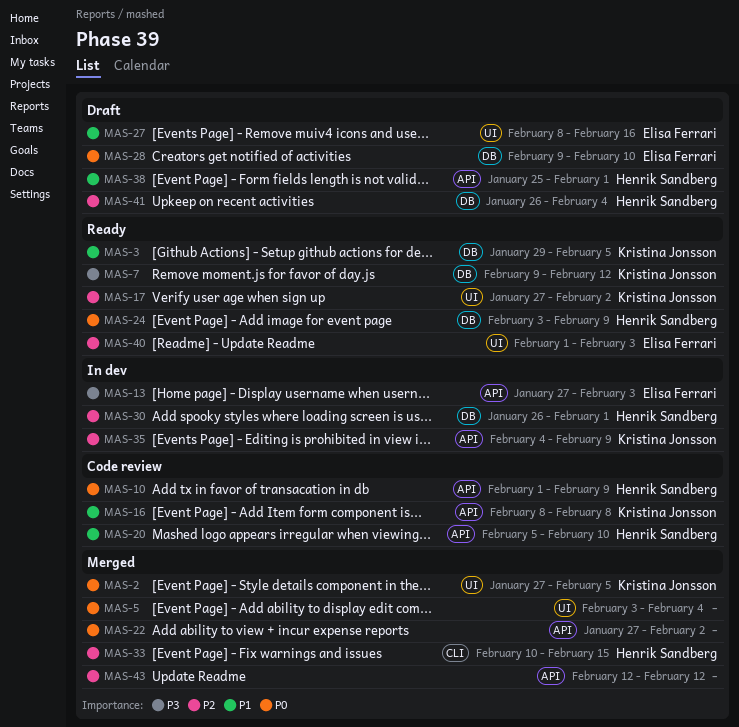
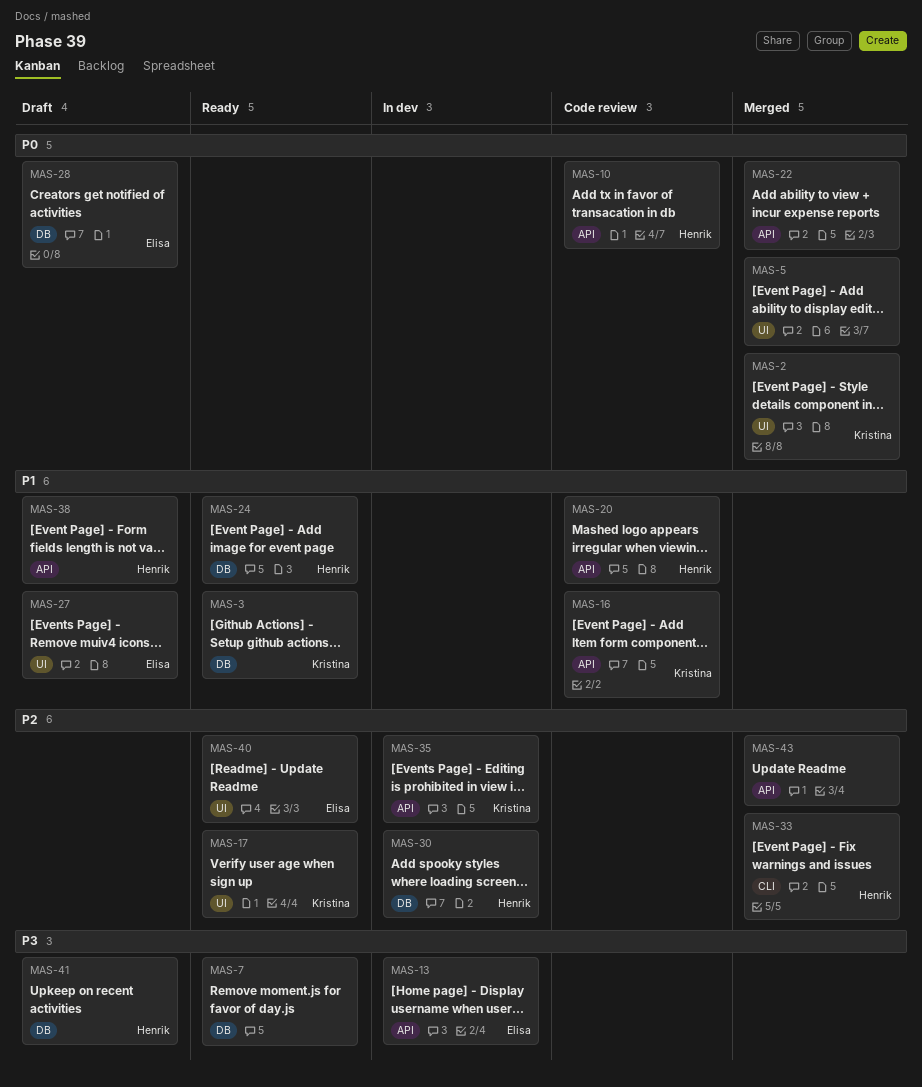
MAS-7, owner: Kristina Jonsson -> none
MAS-24, priority: P0 -> P1
MAS-41, priority: P2 -> P3

